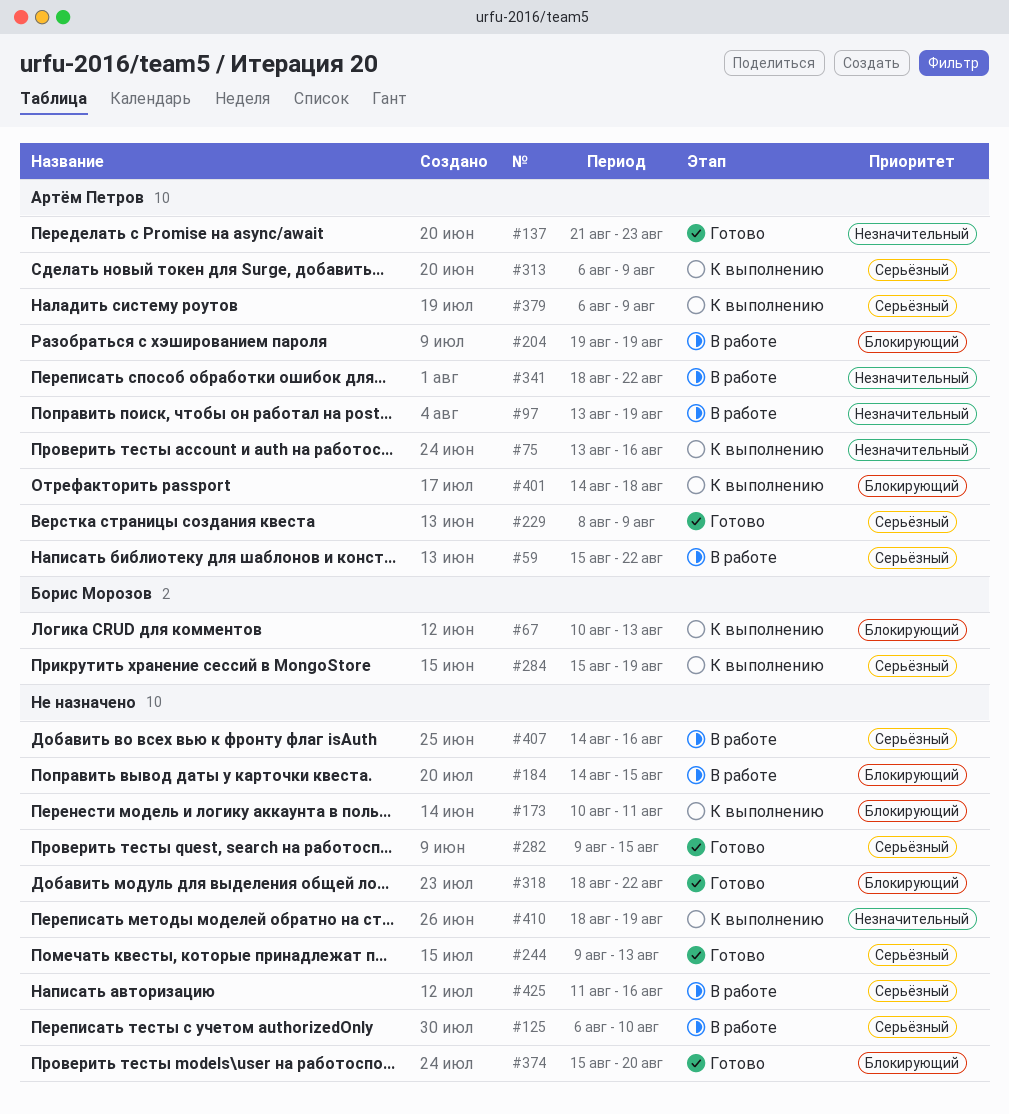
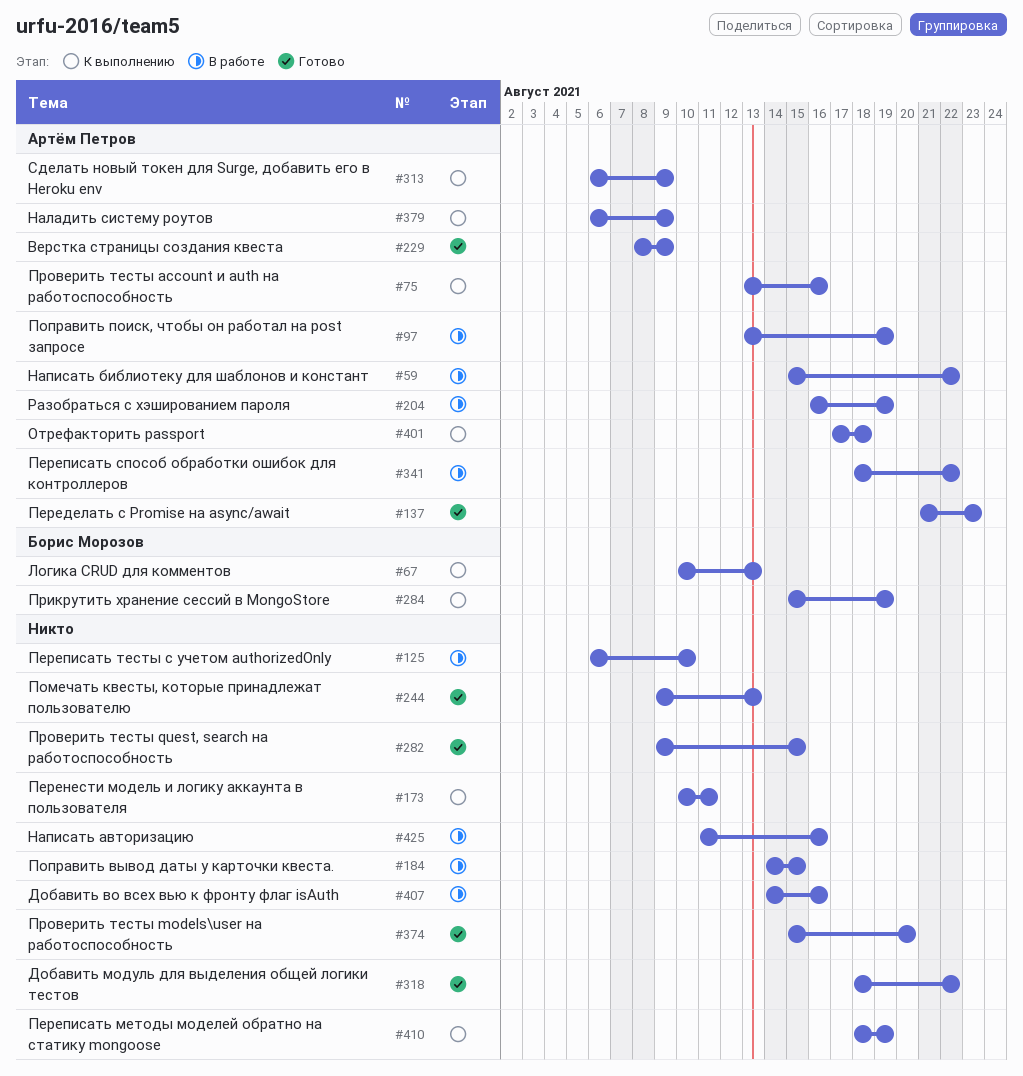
#204, start: Aug 19 -> Aug 16
#401, start: Aug 14 -> Aug 17

